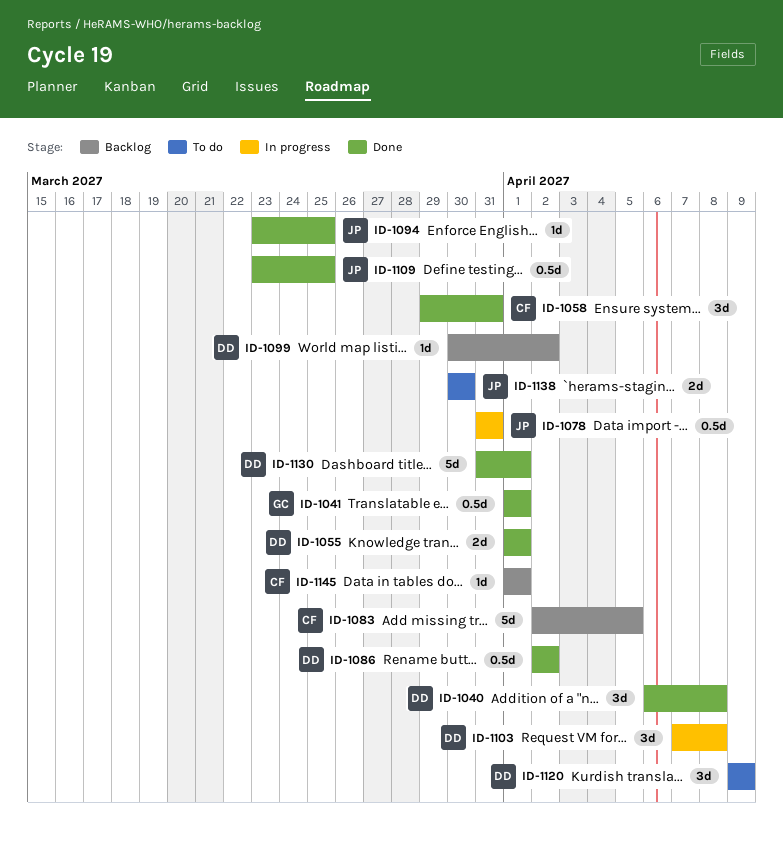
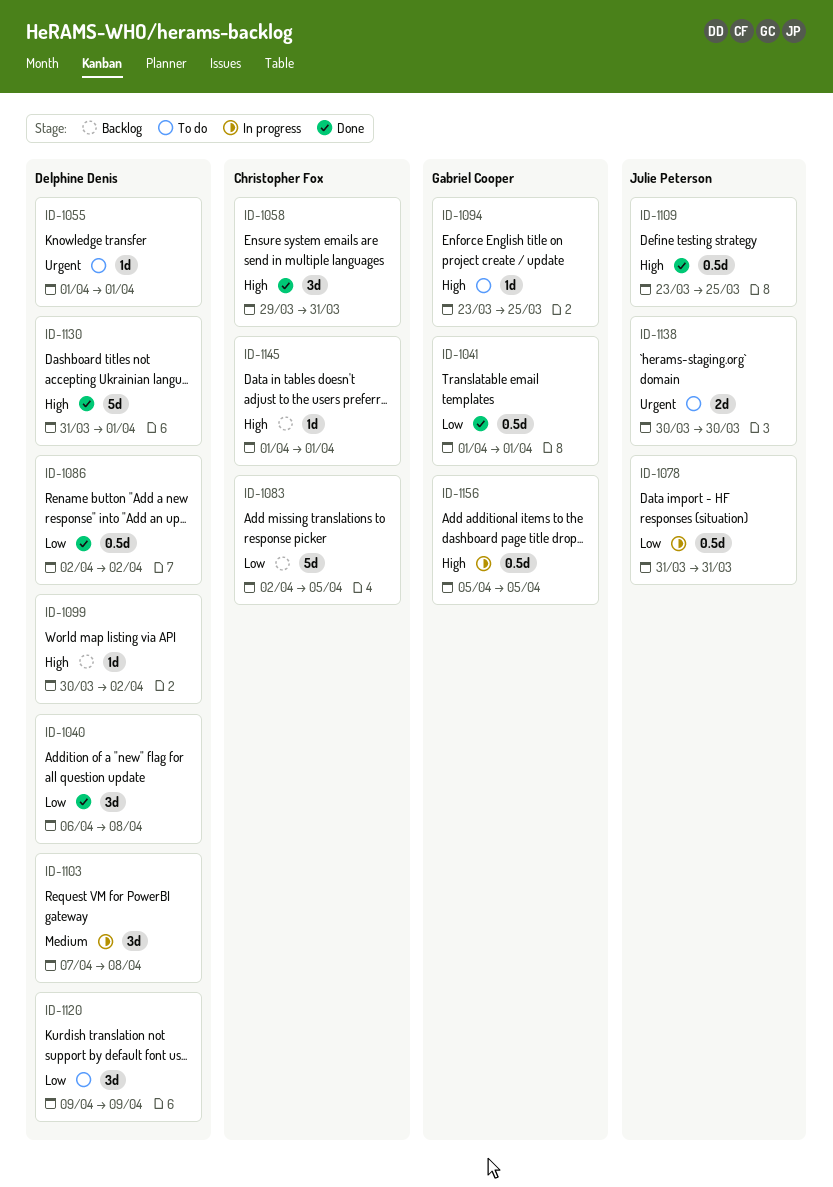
ID-1055, status: Done -> To do
ID-1055, estimate: 2d -> 1d
ID-1094, status: Done -> To do
ID-1094, owner: Julie Peterson -> Gabriel Cooper
ID-1156: none -> present

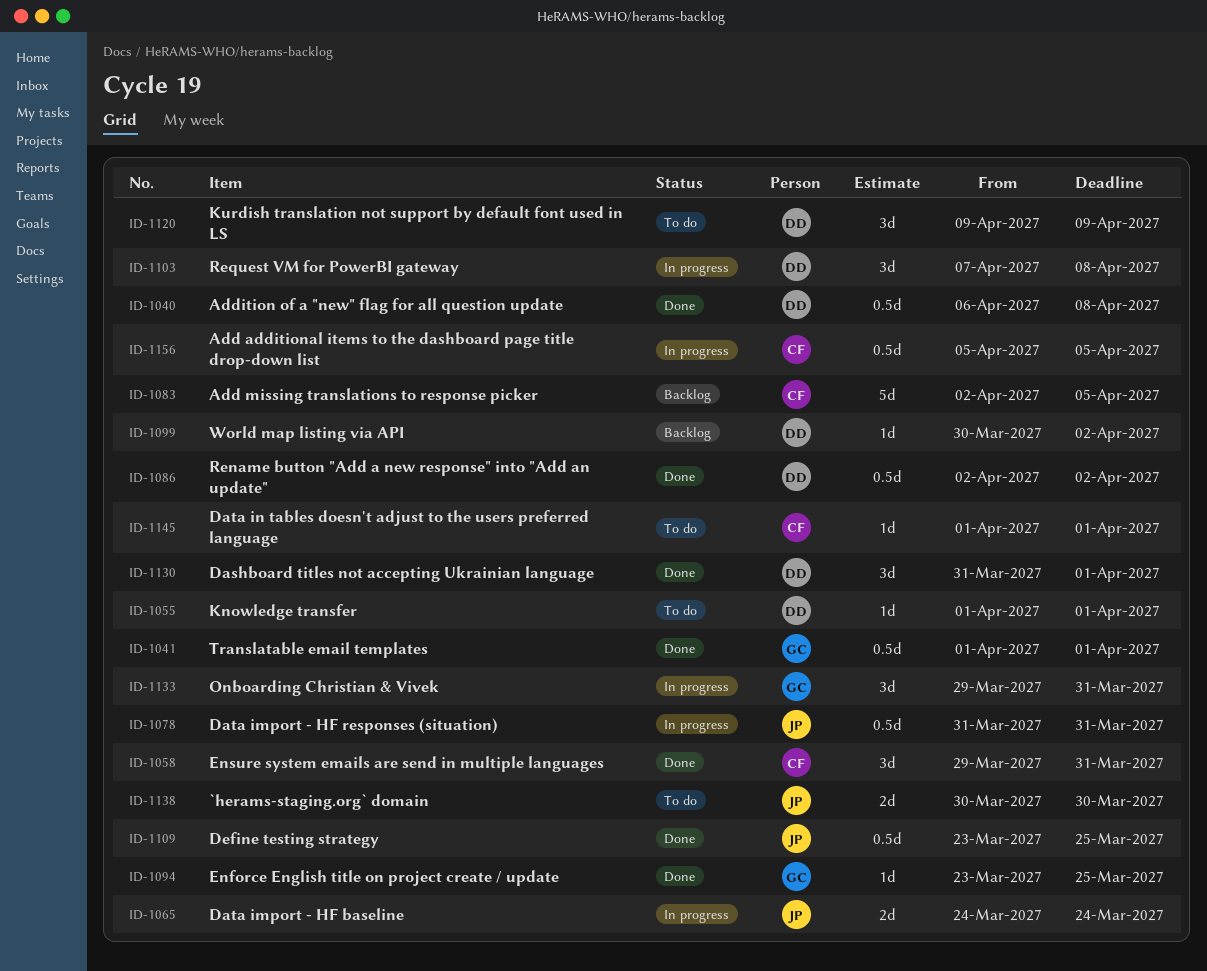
ID-1040, estimate: 3d -> 0.5d
ID-1065: none -> present
ID-1094, status: To do -> Done
ID-1130, estimate: 5d -> 3d
ID-1133: none -> present
ID-1145, status: Backlog -> To do
ID-1156, owner: Gabriel Cooper -> Christopher Fox

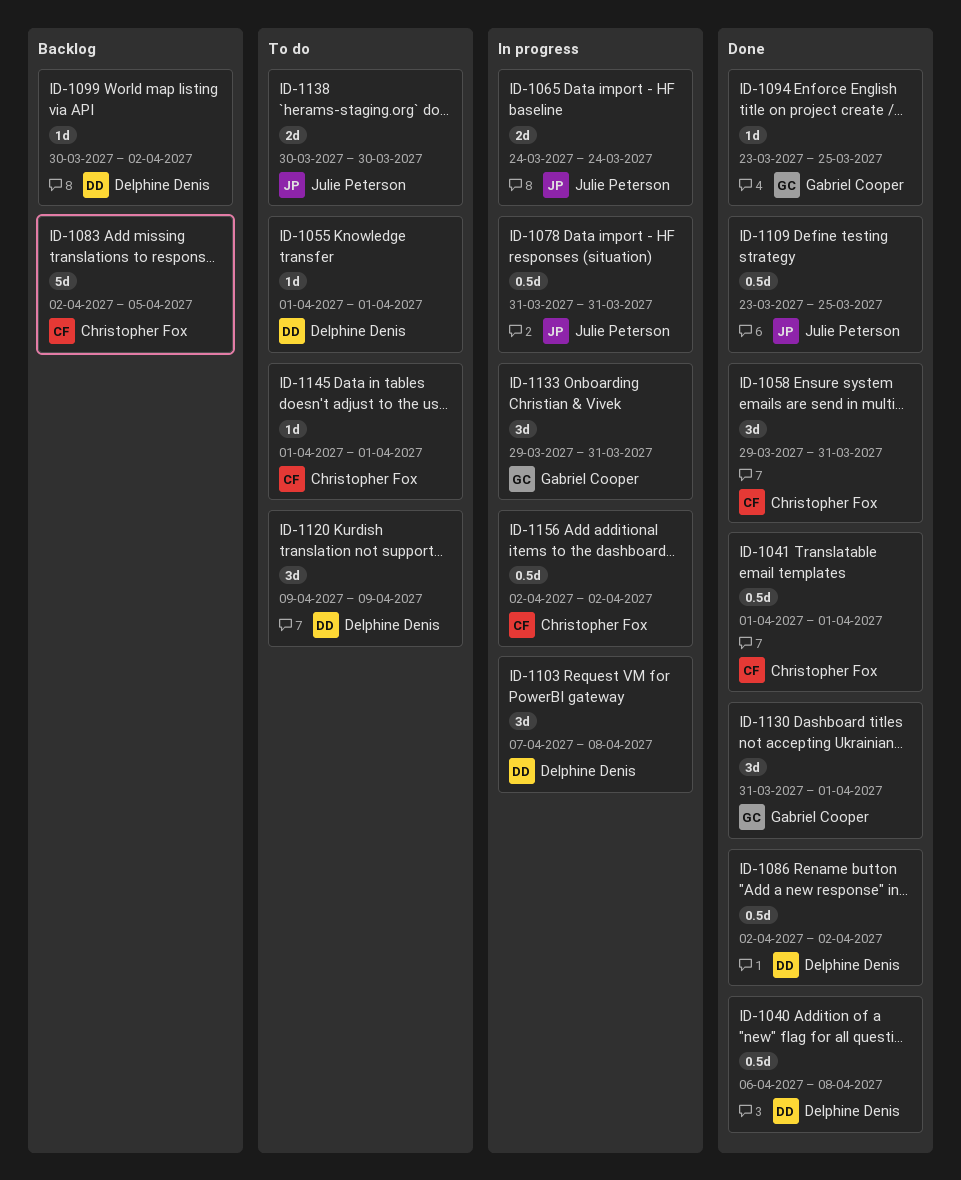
ID-1041, owner: Gabriel Cooper -> Christopher Fox
ID-1130, owner: Delphine Denis -> Gabriel Cooper
ID-1156, start: Apr 5 -> Apr 2
ID-1156, due: Apr 5 -> Apr 2

